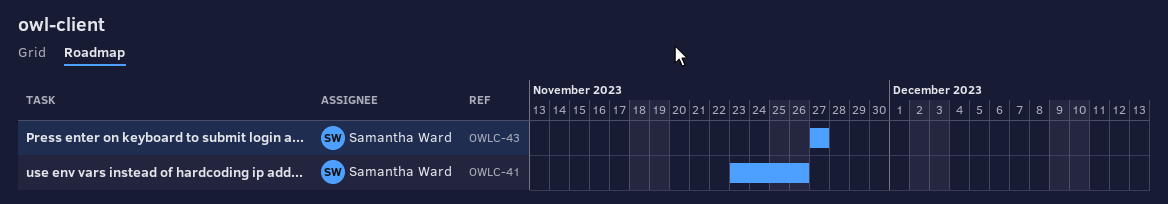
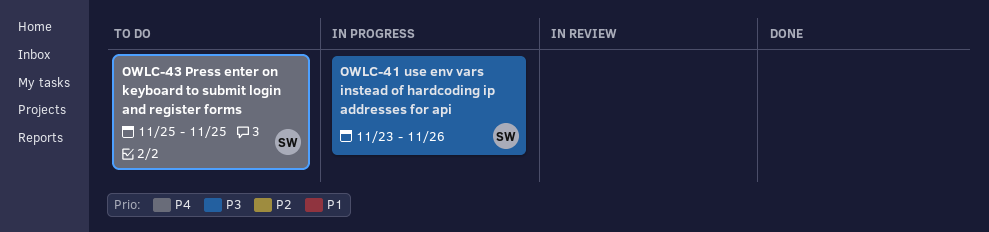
OWLC-43, start: Nov 27 -> Nov 25
OWLC-43, due: Nov 27 -> Nov 25

